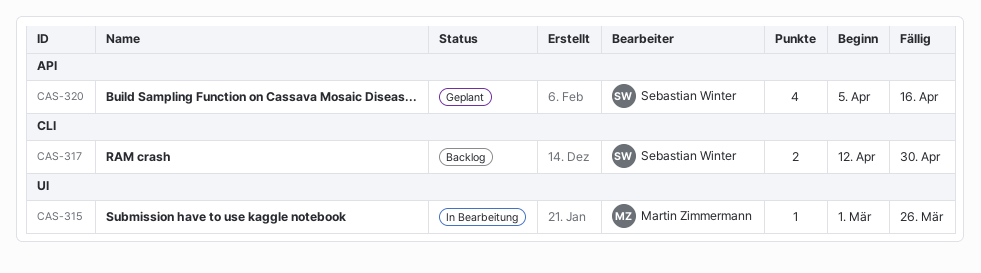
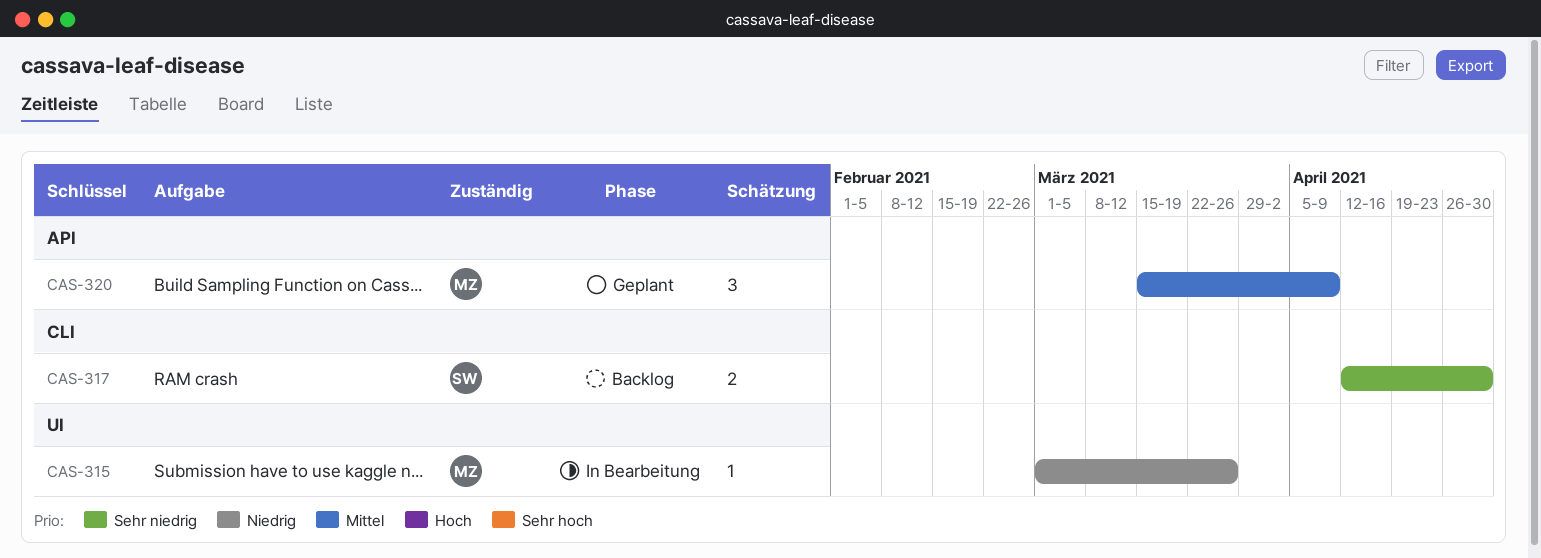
CAS-320, owner: Sebastian Winter -> Martin Zimmermann
CAS-320, estimate: 4 -> 3
CAS-320, start: Apr 5 -> Mar 15
CAS-320, due: Apr 16 -> Apr 9

